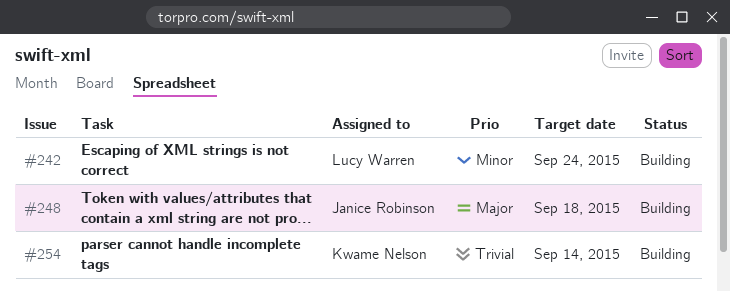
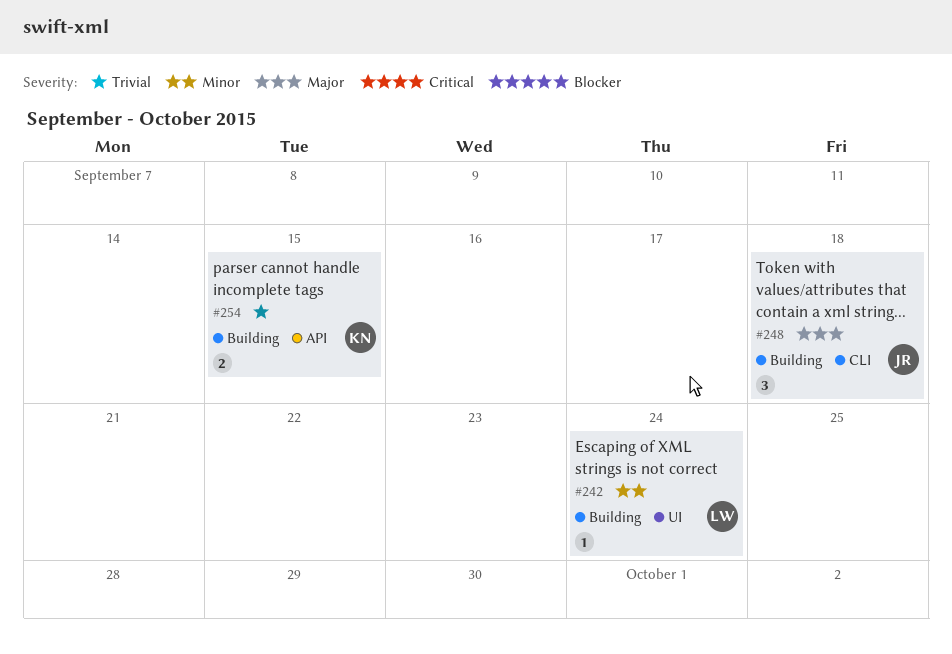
#254, due: Sep 14 -> Sep 15

